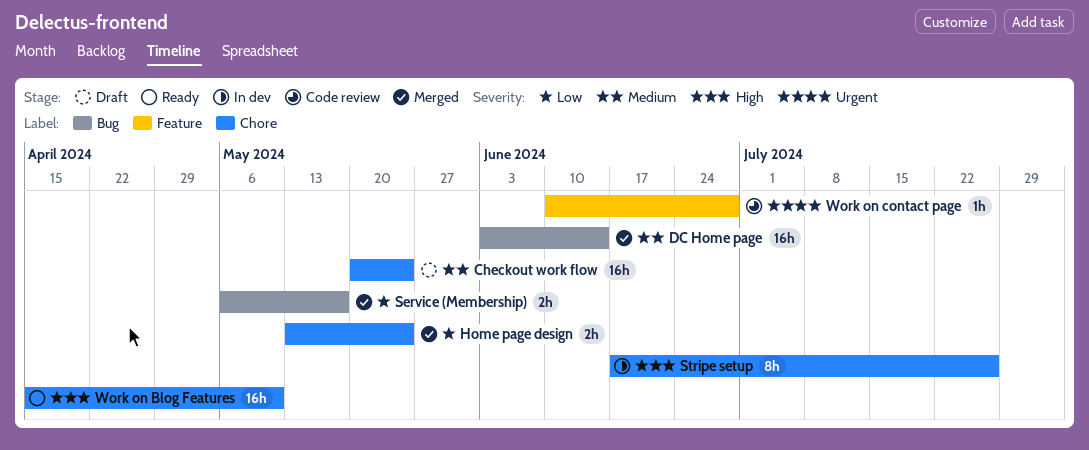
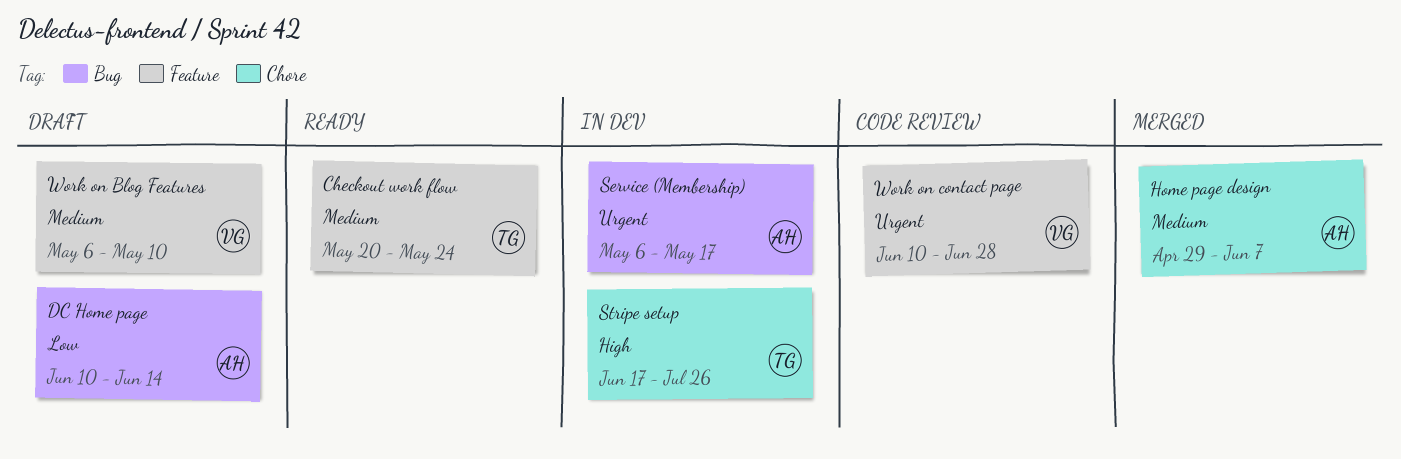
Checkout work flow, status: Draft -> Ready
Checkout work flow, label: Chore -> Feature
DC Home page, status: Merged -> Draft
DC Home page, priority: Medium -> Low
DC Home page, start: Jun 3 -> Jun 10
Home page design, priority: Low -> Medium
Home page design, start: May 13 -> Apr 29
Home page design, due: May 24 -> Jun 7
Service (Membership), status: Merged -> In dev
Service (Membership), priority: Low -> Urgent
Work on Blog Features, status: Ready -> Draft
Work on Blog Features, priority: High -> Medium
Work on Blog Features, label: Chore -> Feature
Work on Blog Features, start: Apr 15 -> May 6

